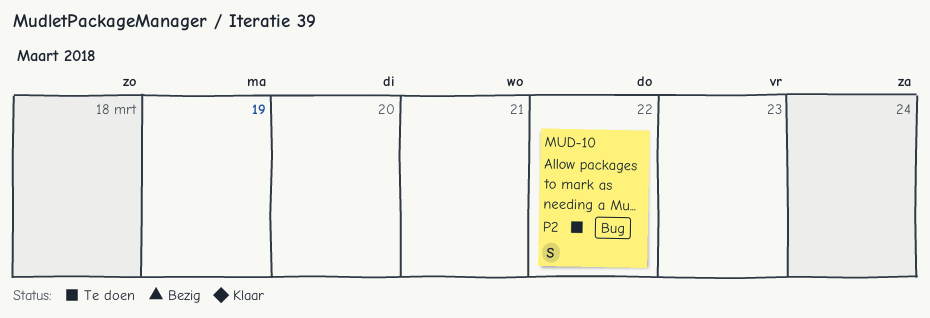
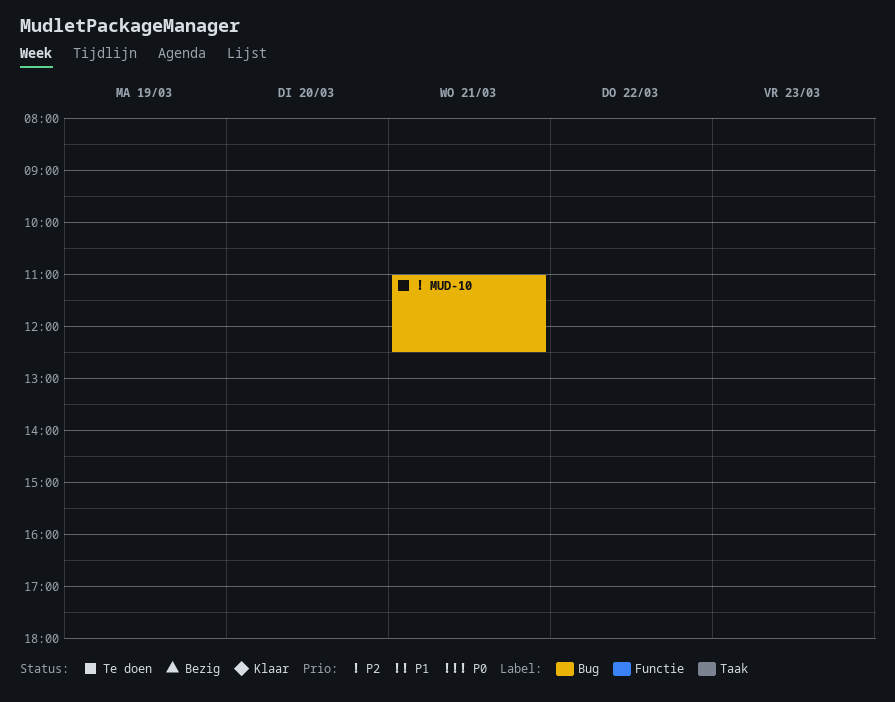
MUD-10, day: Mar 22 -> Mar 21

